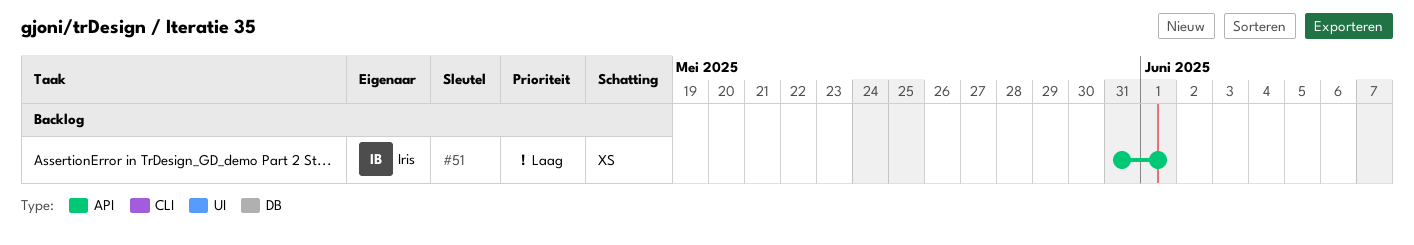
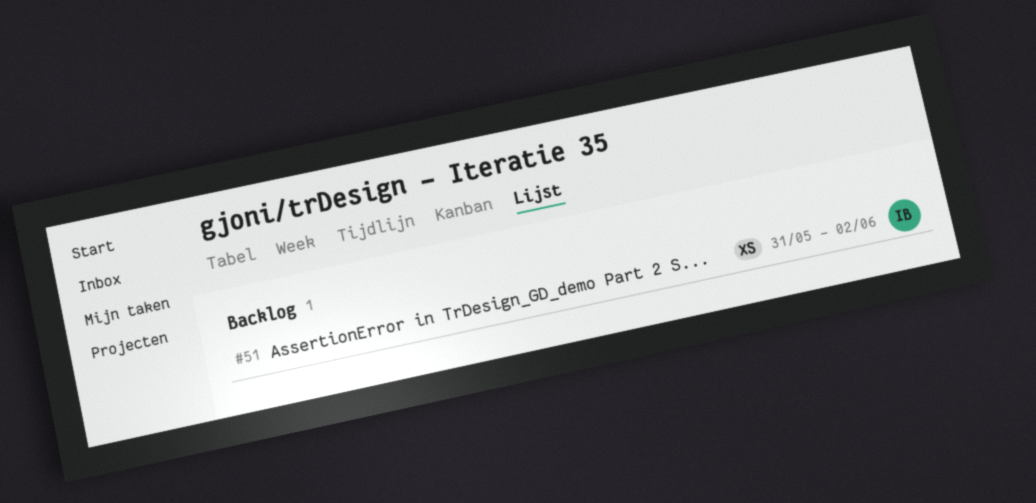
#51, due: Jun 1 -> Jun 2

